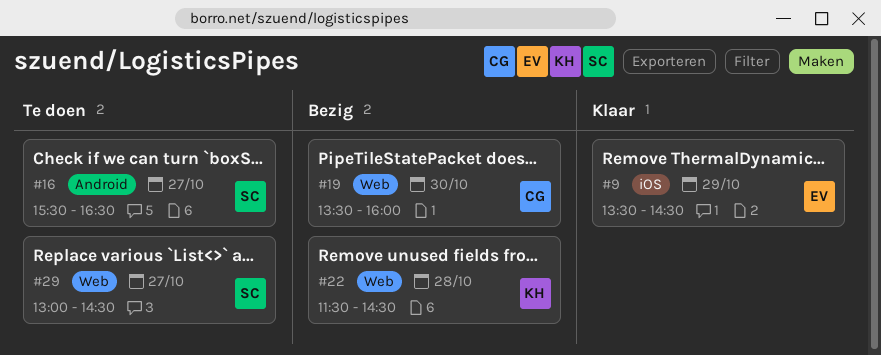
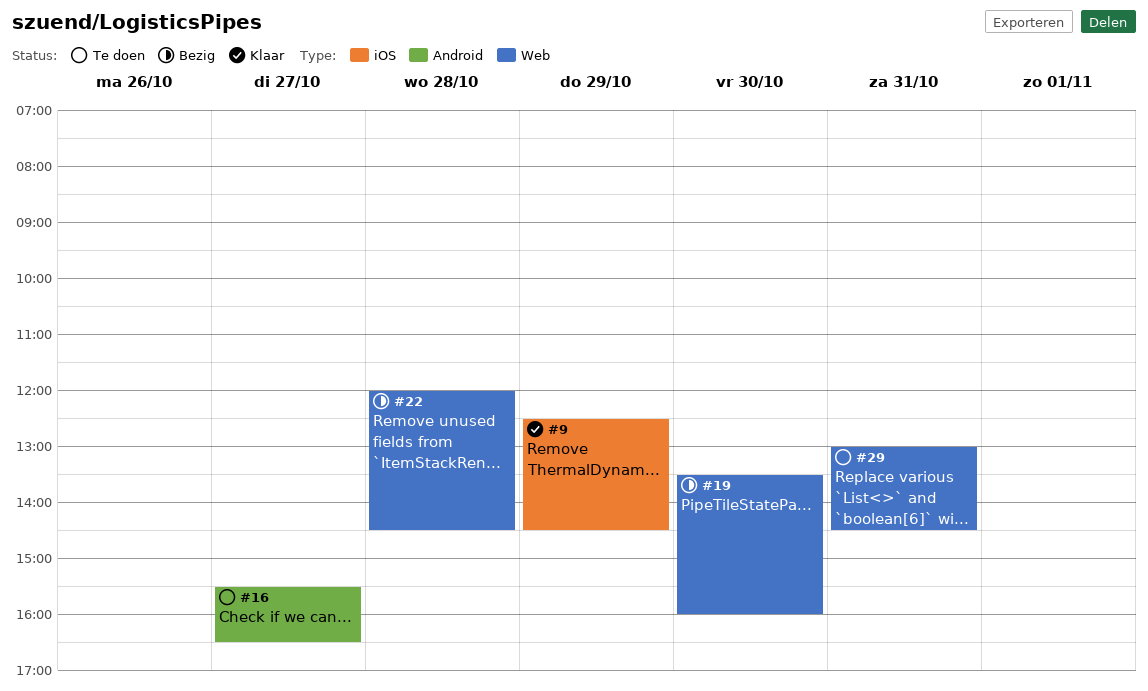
#9, begins: 13:30 -> 12:30
#22, begins: 11:30 -> 12:00
#29, day: Oct 27 -> Oct 31

